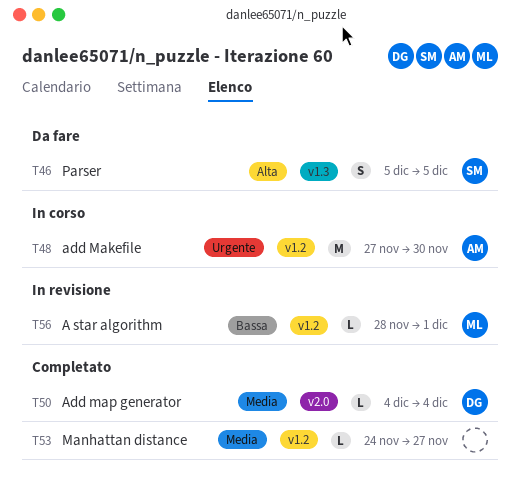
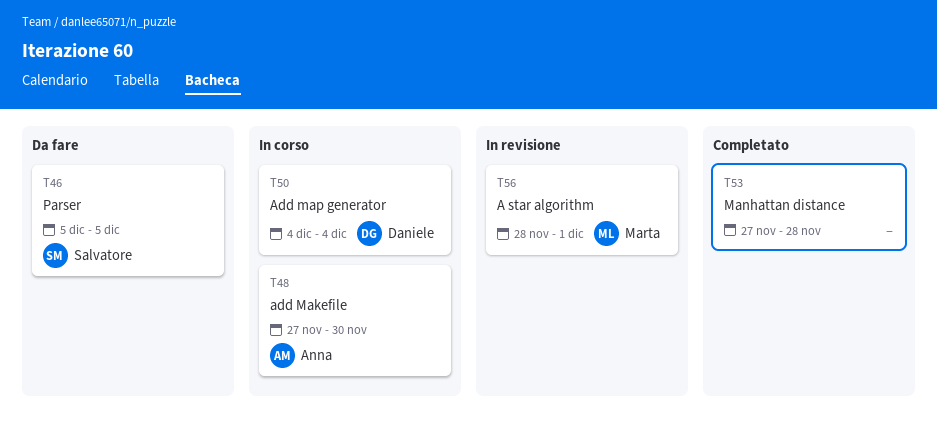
T50, status: Completato -> In corso
T53, start: Nov 24 -> Nov 27
T53, due: Nov 27 -> Nov 28

